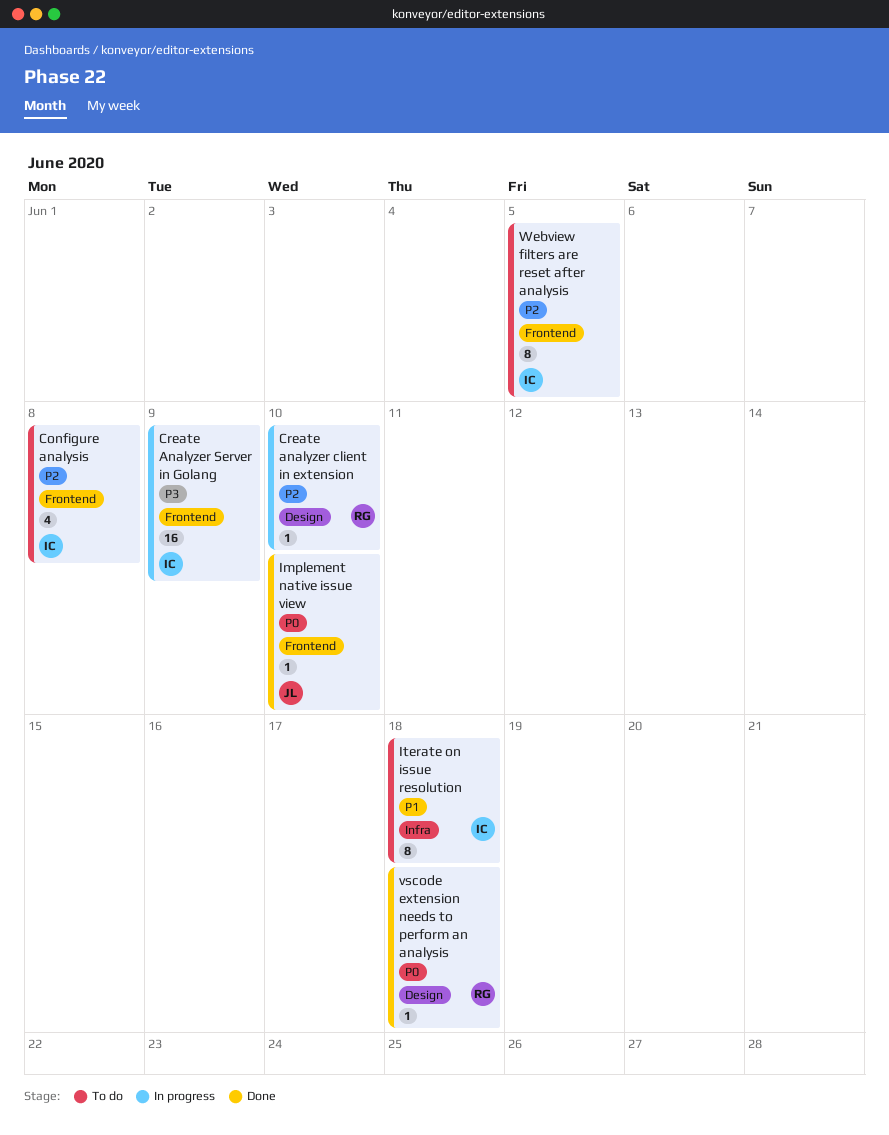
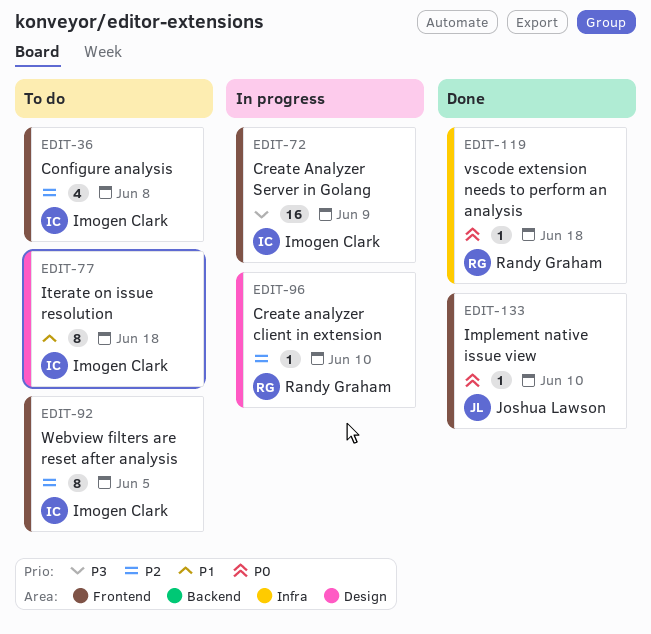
Iterate on issue resolution, label: Infra -> Design
vscode extension needs to perform an analysis, label: Design -> Infra

